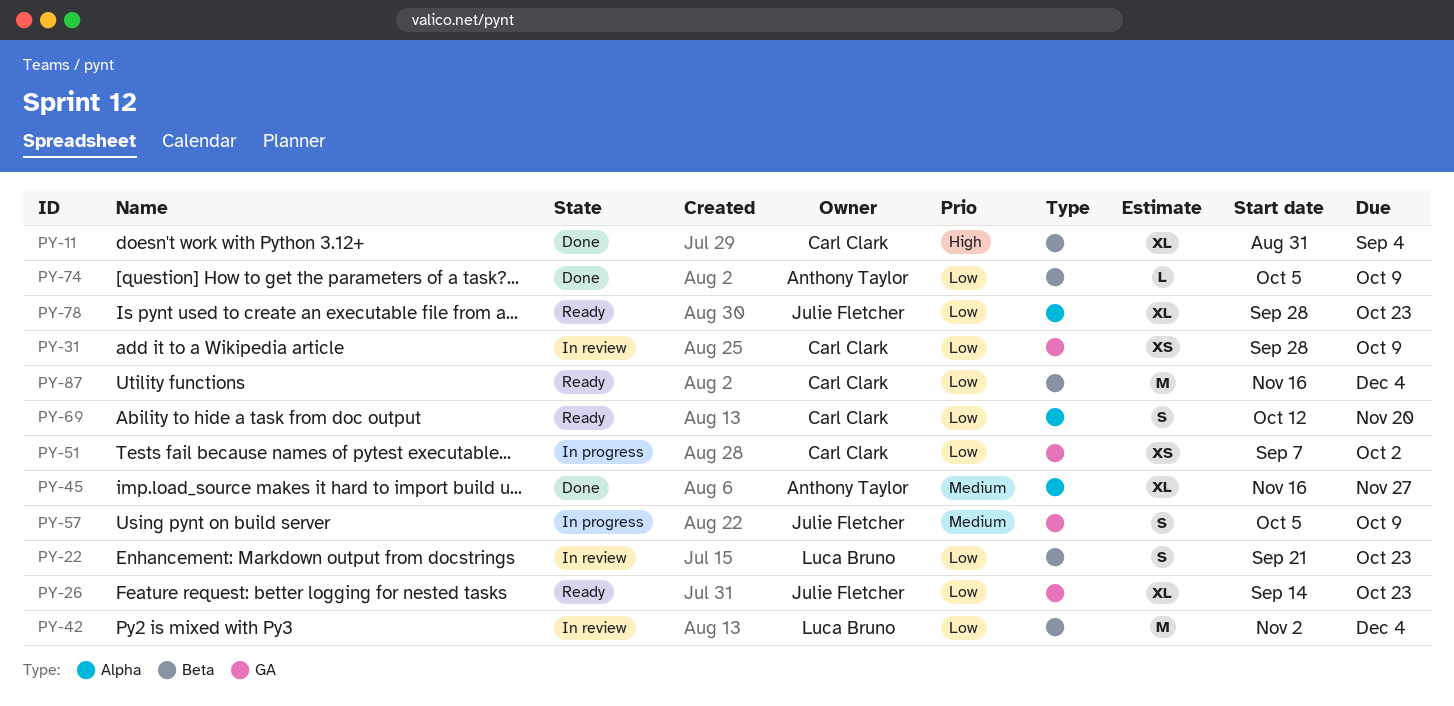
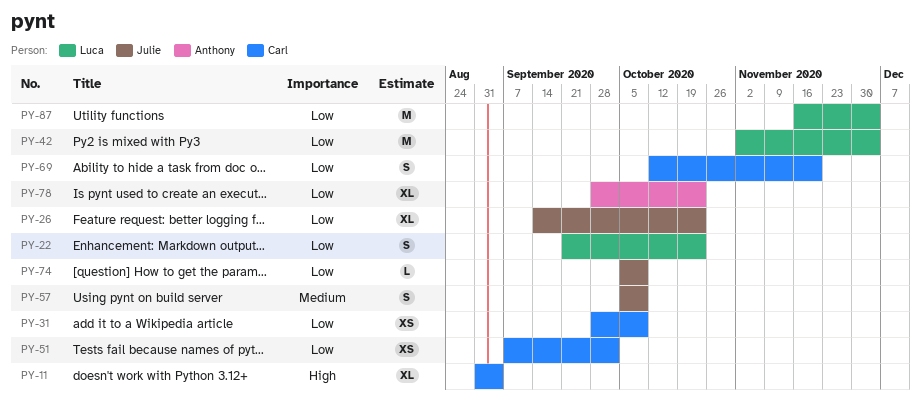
PY-45: present -> none
PY-74, owner: Anthony Taylor -> Julie Fletcher
PY-78, owner: Julie Fletcher -> Anthony Taylor
PY-87, owner: Carl Clark -> Luca Bruno

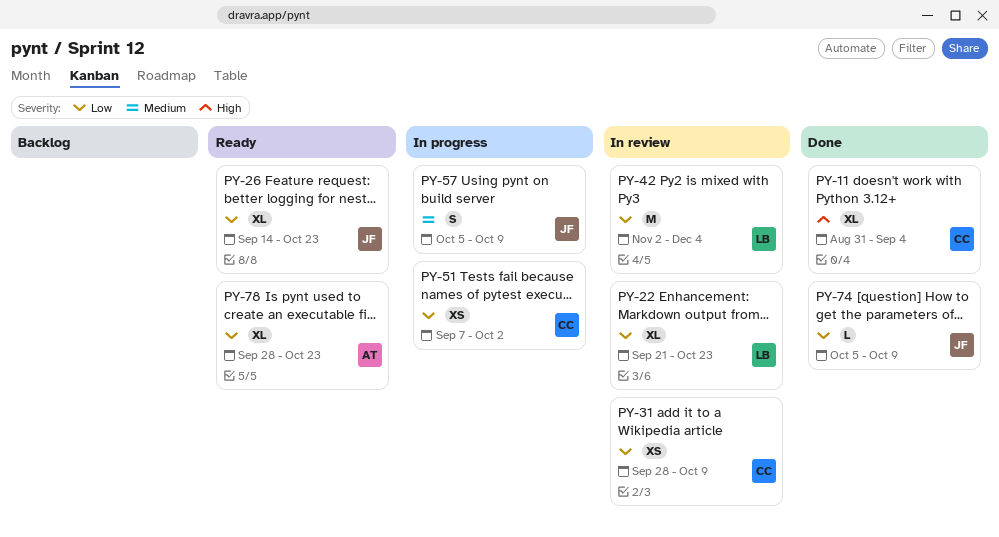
PY-22, estimate: S -> XL
PY-69: present -> none
PY-87: present -> none

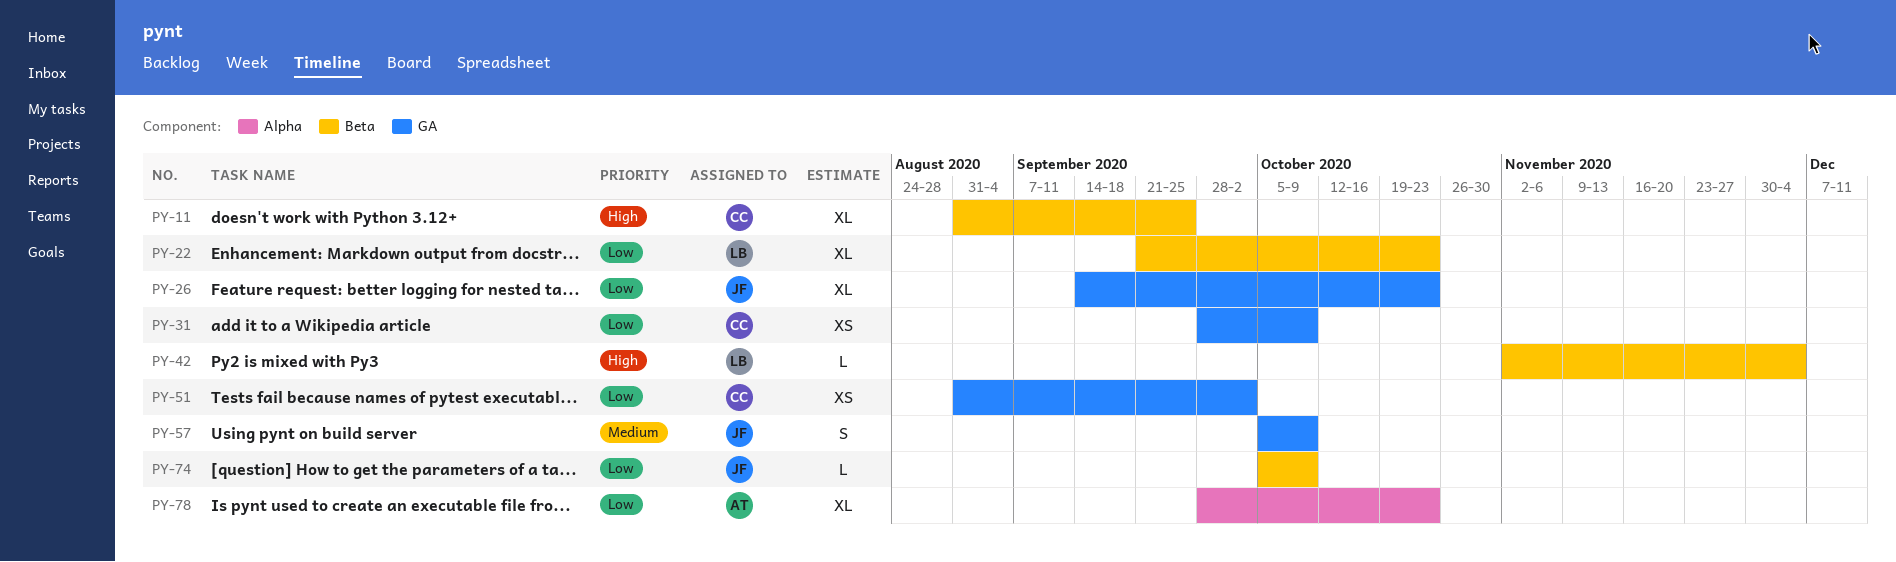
PY-11, due: Sep 4 -> Sep 25
PY-42, priority: Low -> High
PY-42, estimate: M -> L
PY-51, start: Sep 7 -> Aug 31

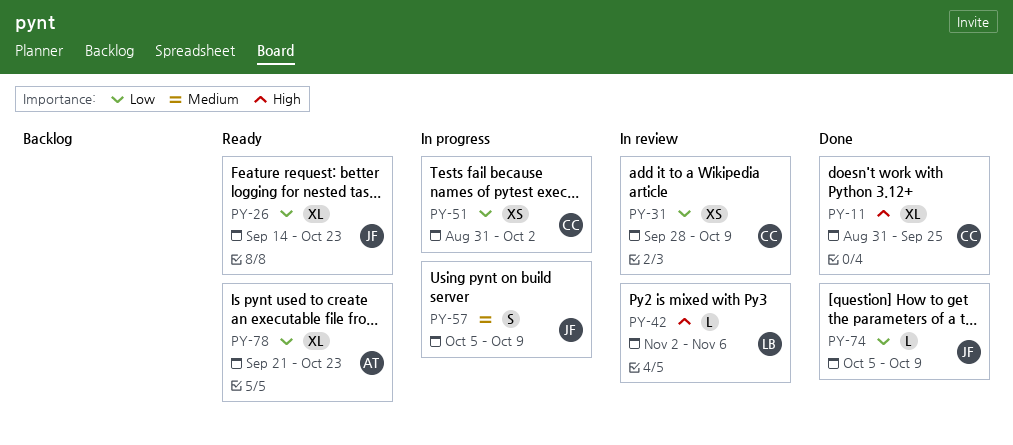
PY-22: present -> none
PY-42, due: Dec 4 -> Nov 6
PY-78, start: Sep 28 -> Sep 21

